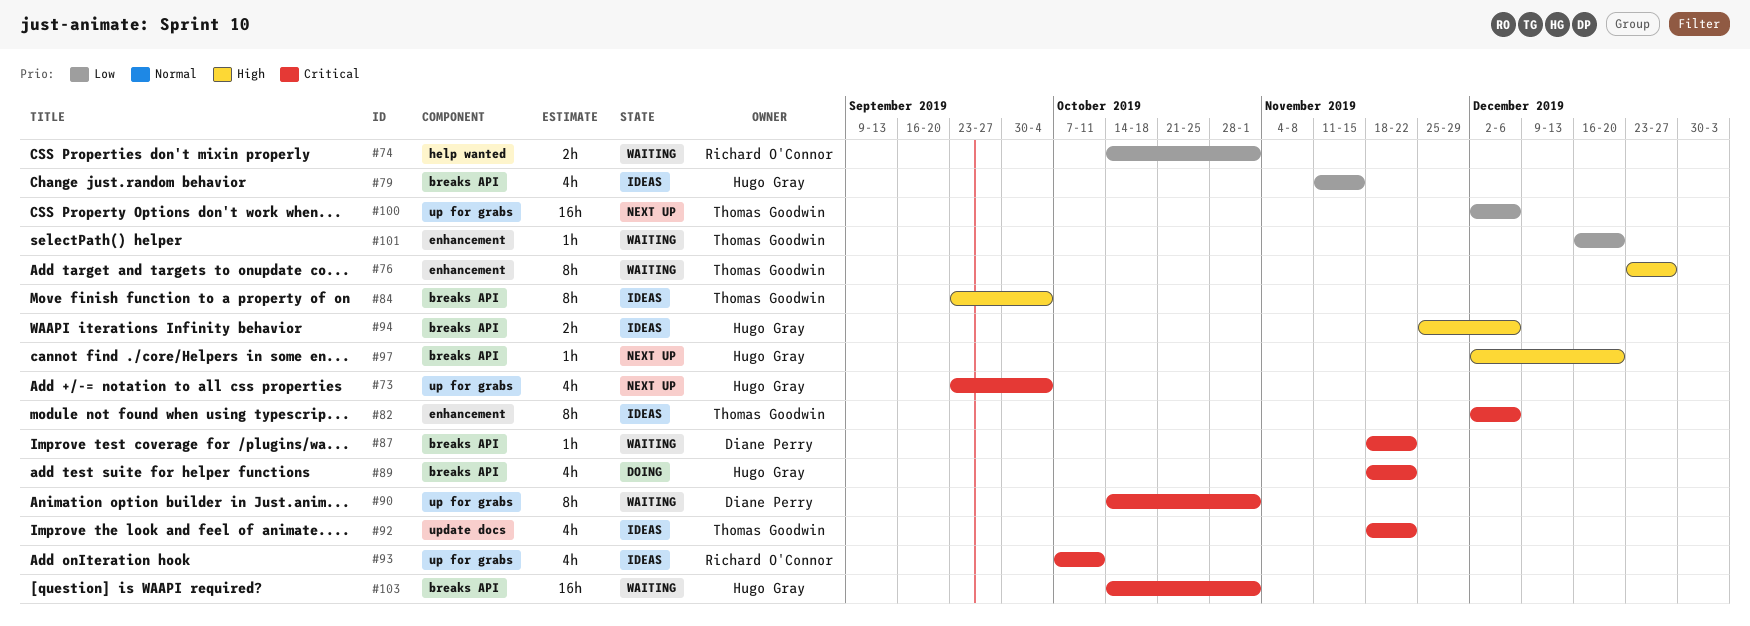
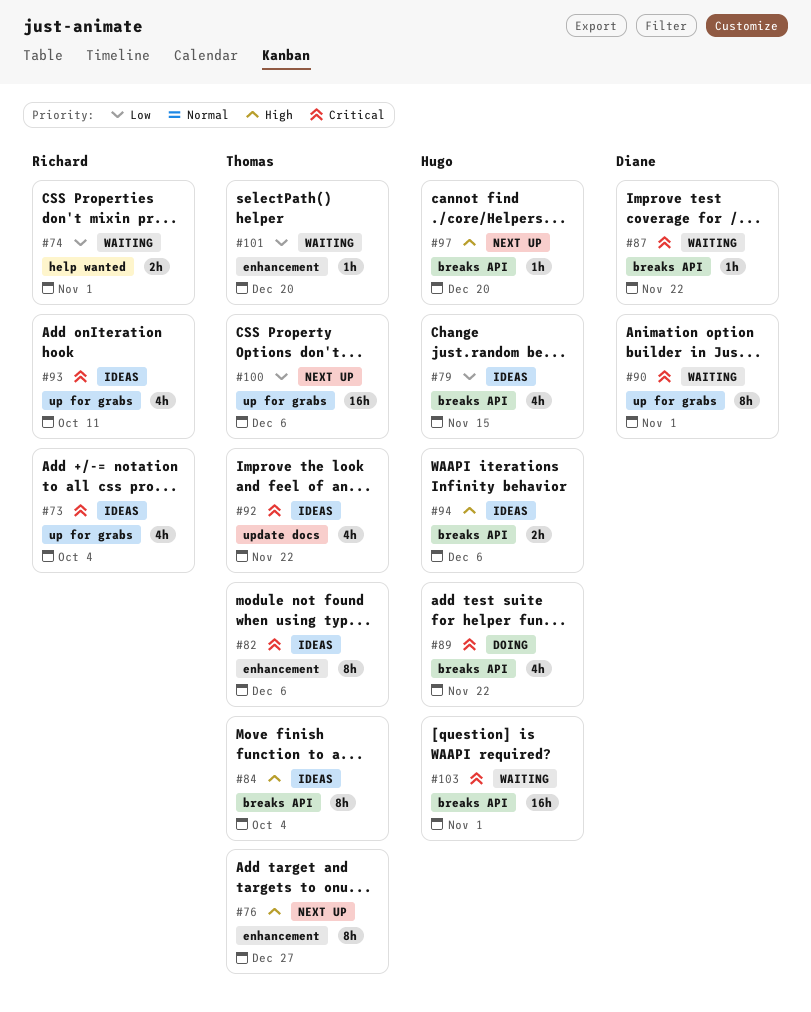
#73, status: Next up -> Ideas
#73, owner: Hugo Gray -> Richard O'Connor
#76, status: Waiting -> Next up

